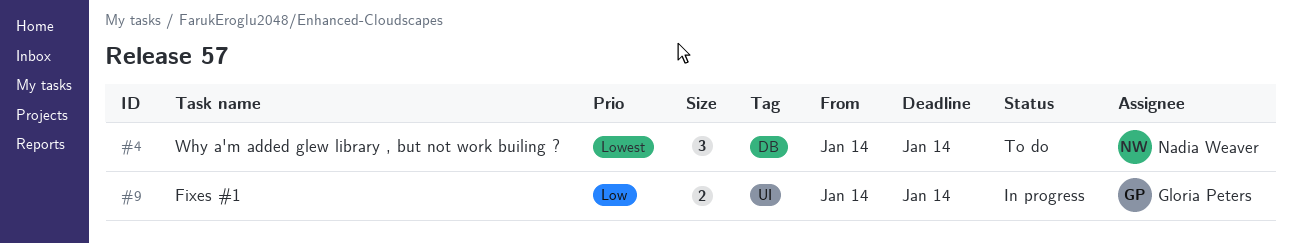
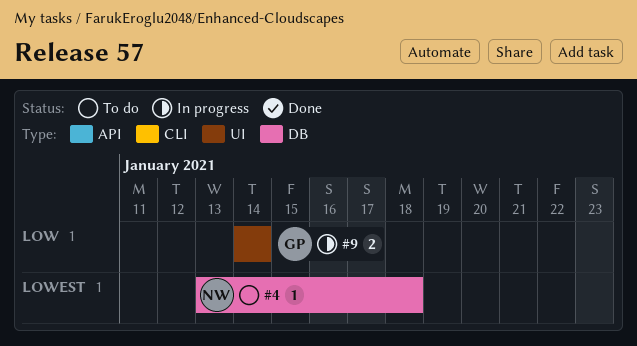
#4, estimate: 3 -> 1
#4, start: Jan 14 -> Jan 13
#4, due: Jan 14 -> Jan 18

